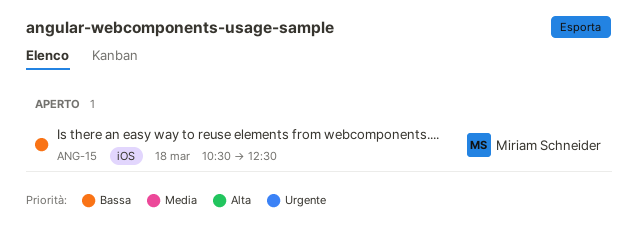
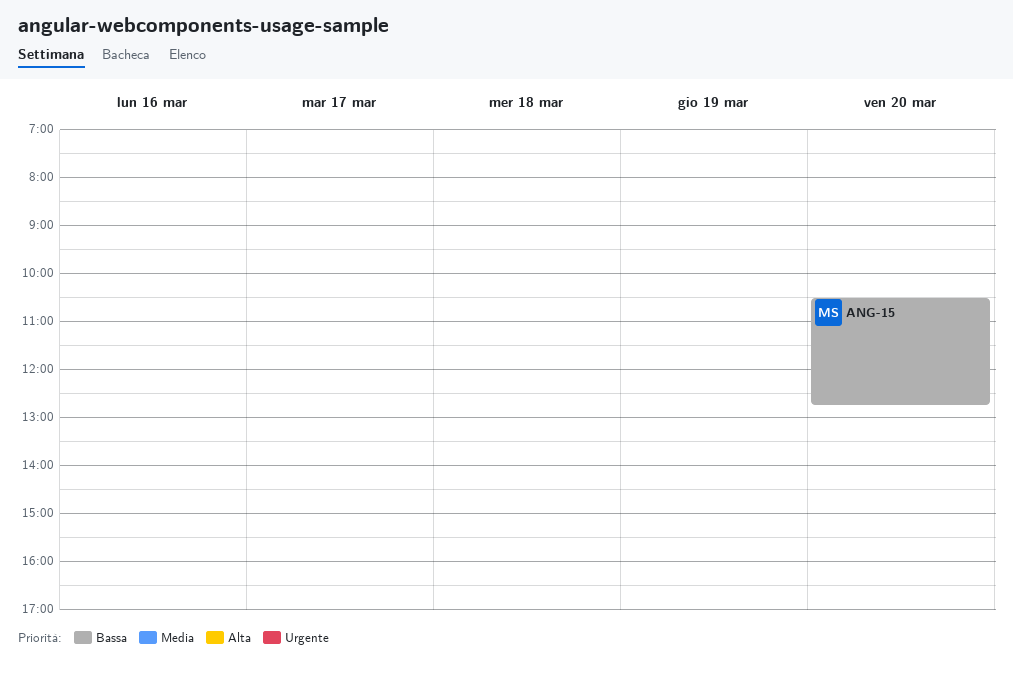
ANG-15, day: Mar 18 -> Mar 20
ANG-15, ends: 12:30 -> 12:45

